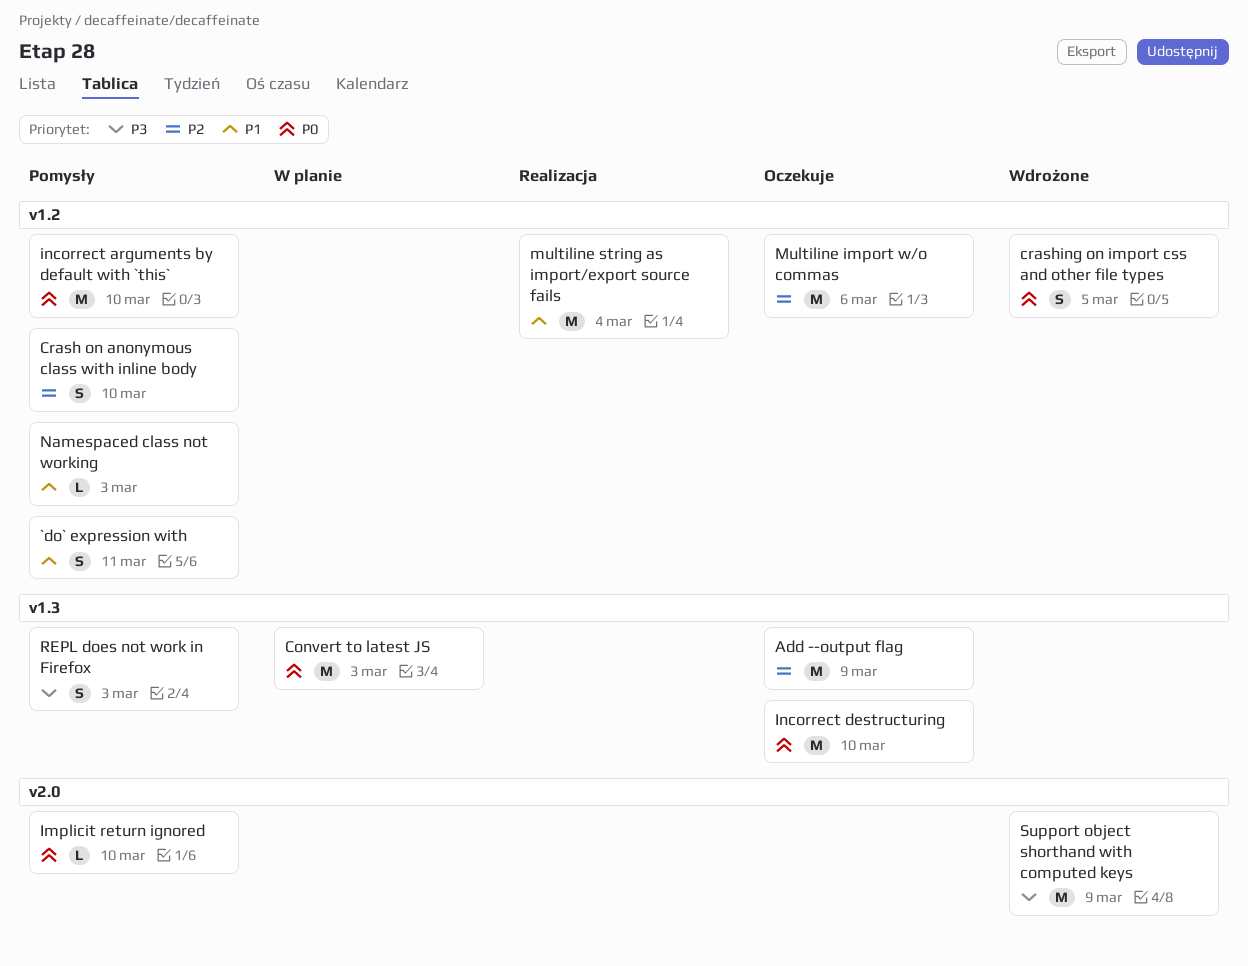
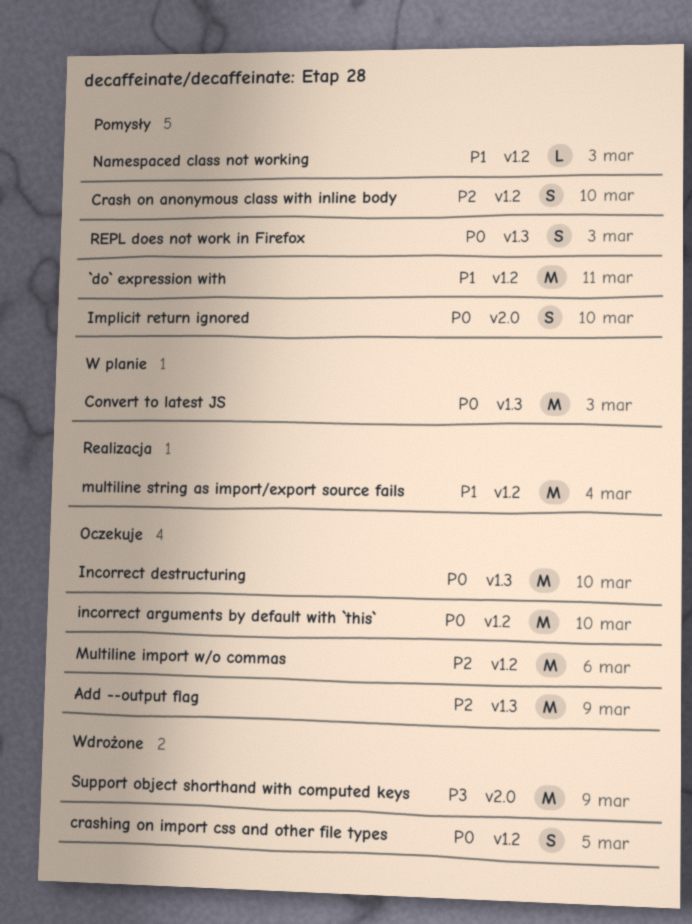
`do` expression with, estimate: S -> M
Implicit return ignored, estimate: L -> S
incorrect arguments by default with `this`, status: Pomysły -> Oczekuje
REPL does not work in Firefox, priority: P3 -> P0

